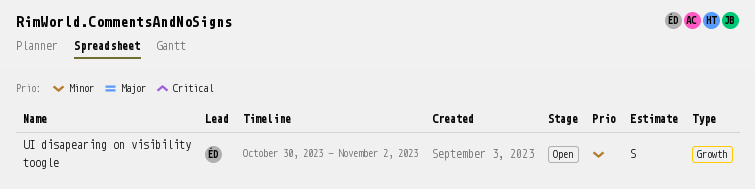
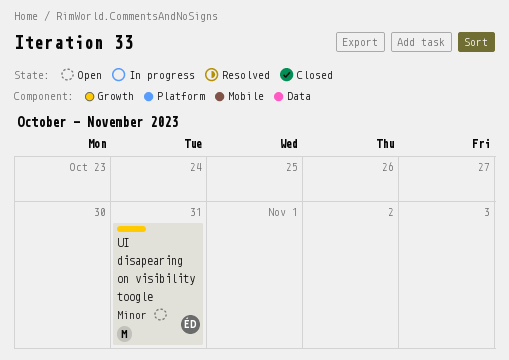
UI disapearing on visibility toogle, estimate: S -> M
UI disapearing on visibility toogle, due: Nov 2 -> Oct 31

